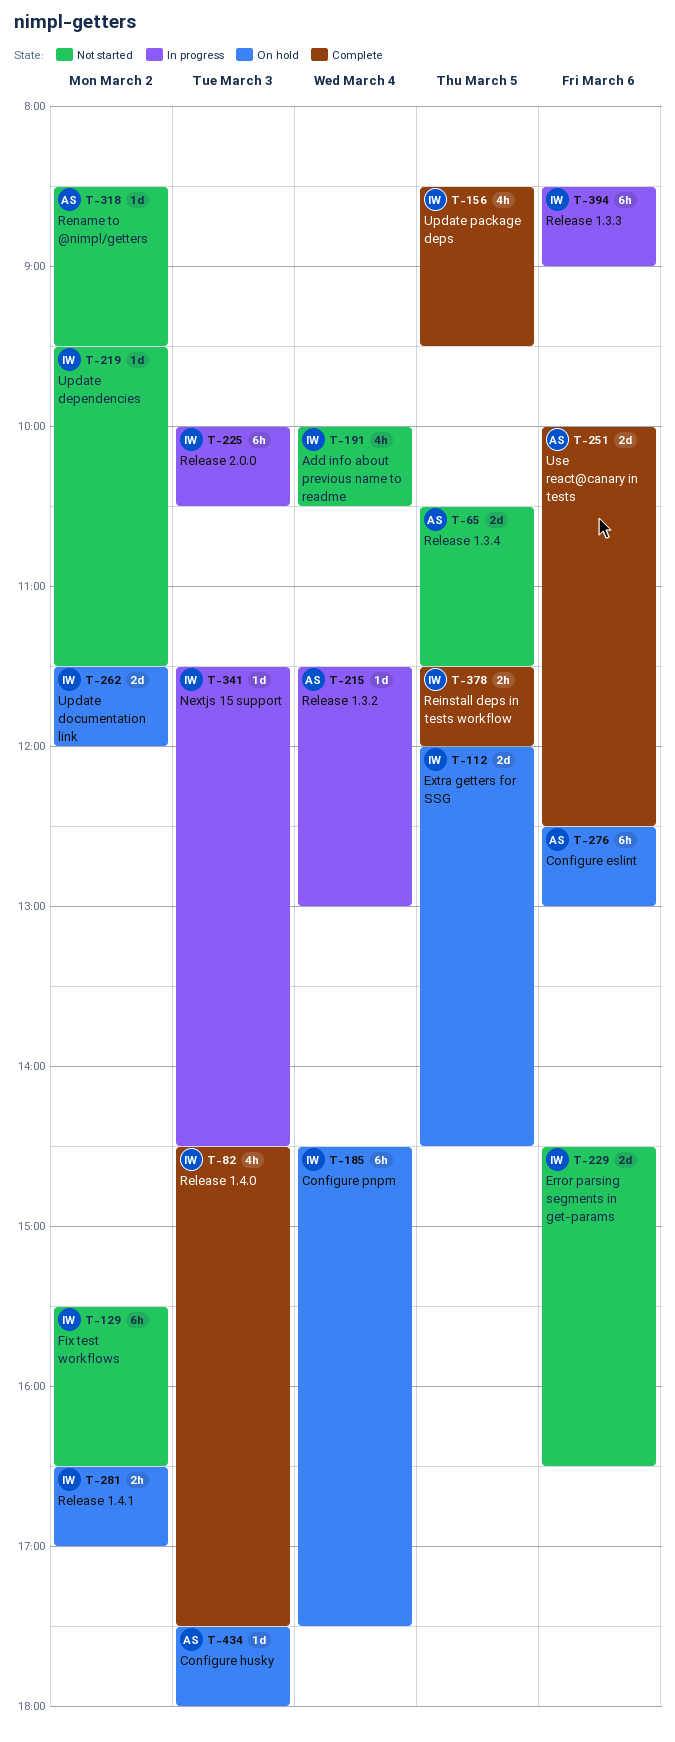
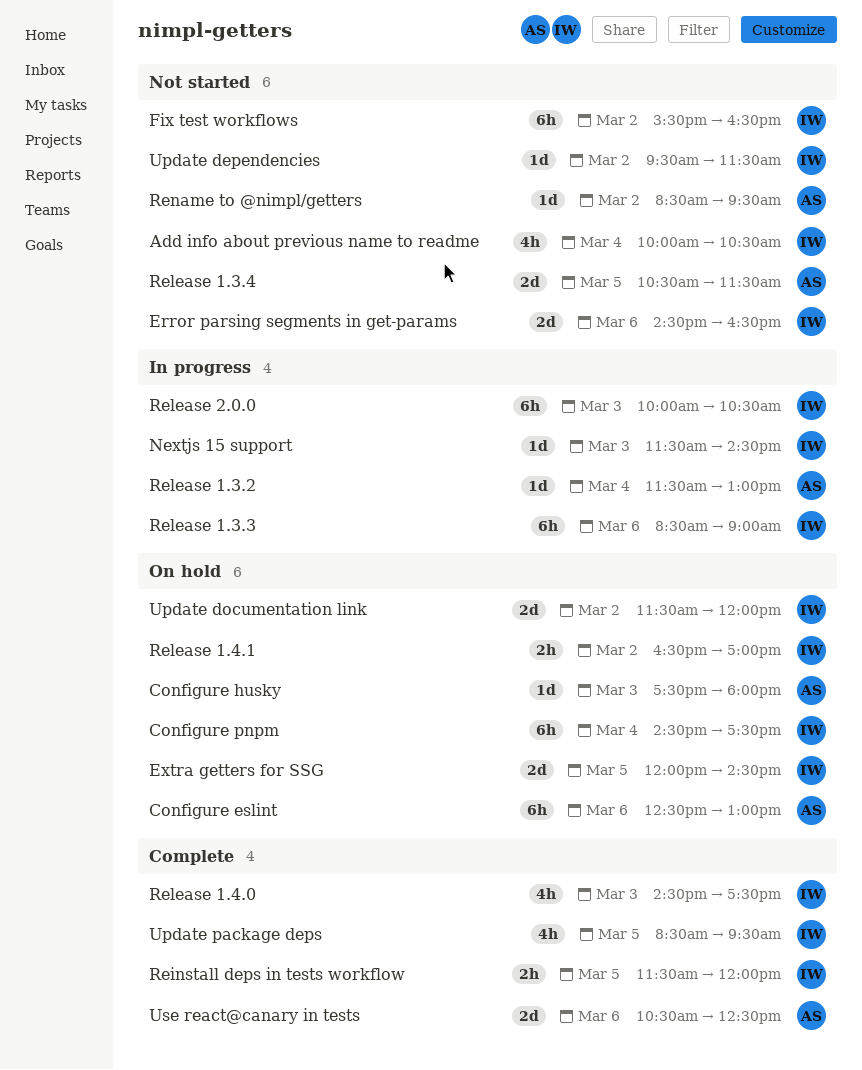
Use react@canary in tests, begins: 10:00 -> 10:30

